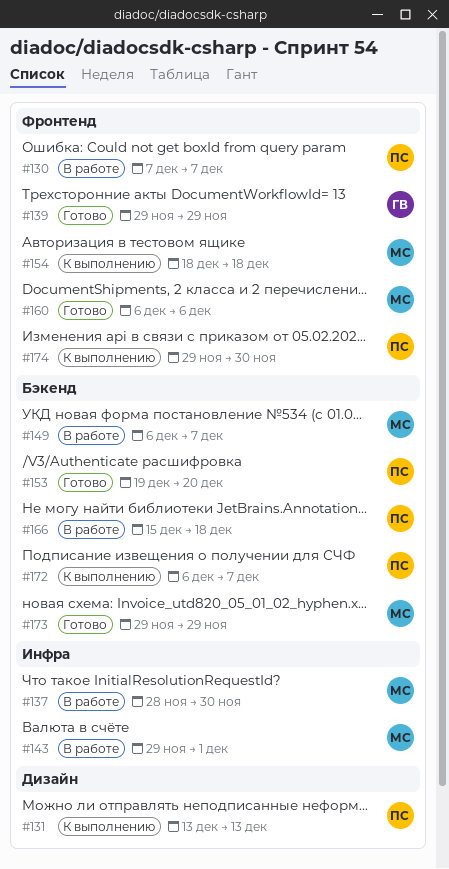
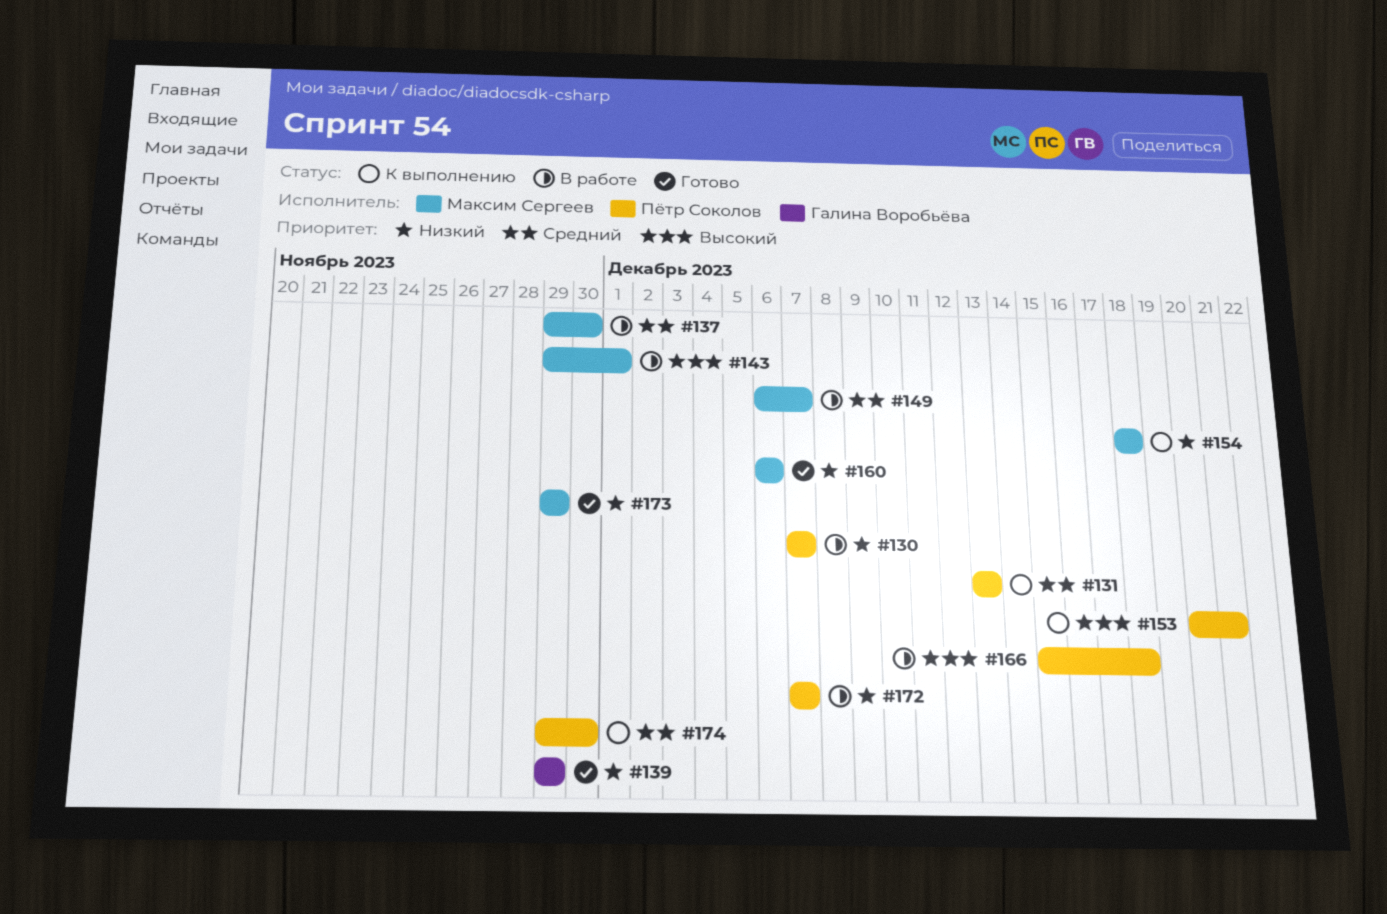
#137, start: Nov 28 -> Nov 29
#153, status: Готово -> К выполнению
#153, start: Dec 19 -> Dec 20
#153, due: Dec 20 -> Dec 21
#172, status: К выполнению -> В работе
#172, start: Dec 6 -> Dec 7

